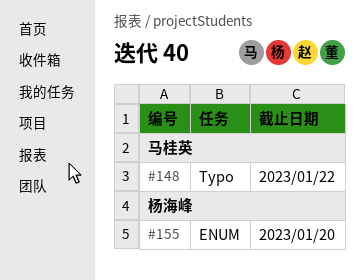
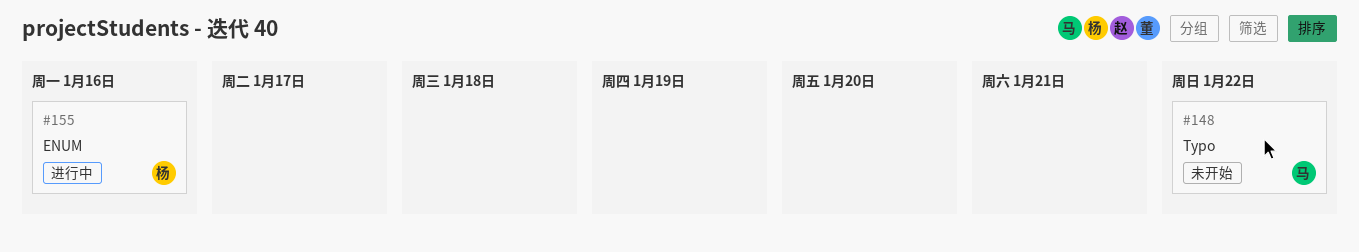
#155, due: Jan 20 -> Jan 16

